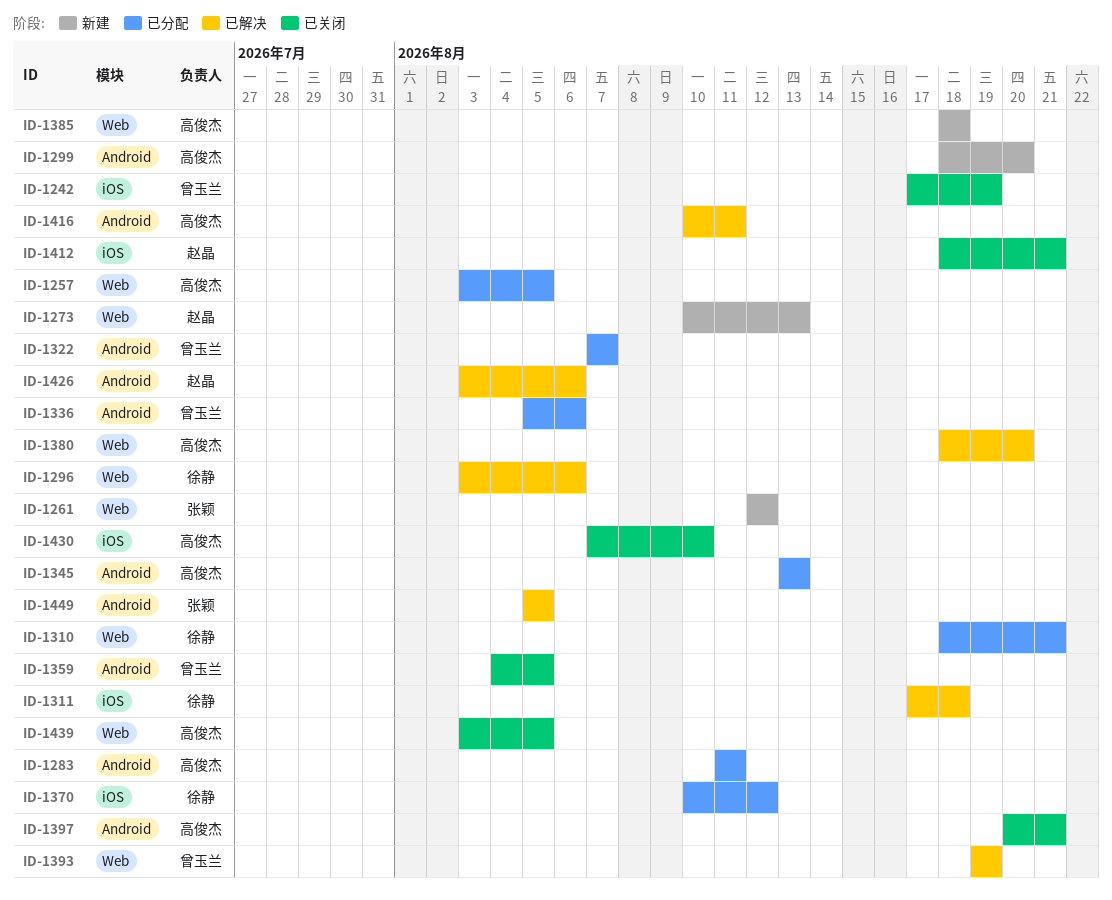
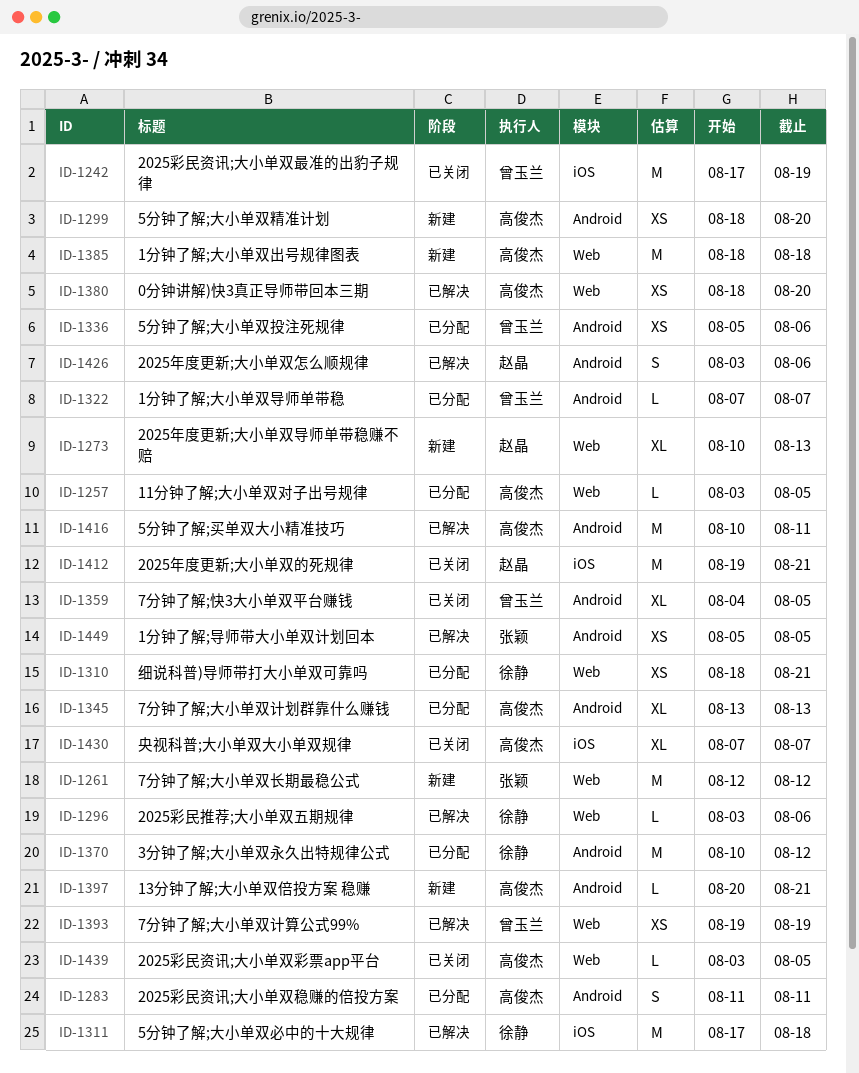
ID-1370, label: iOS -> Android
ID-1397, status: 已关闭 -> 新建
ID-1412, start: Aug 18 -> Aug 19
ID-1430, due: Aug 10 -> Aug 7

